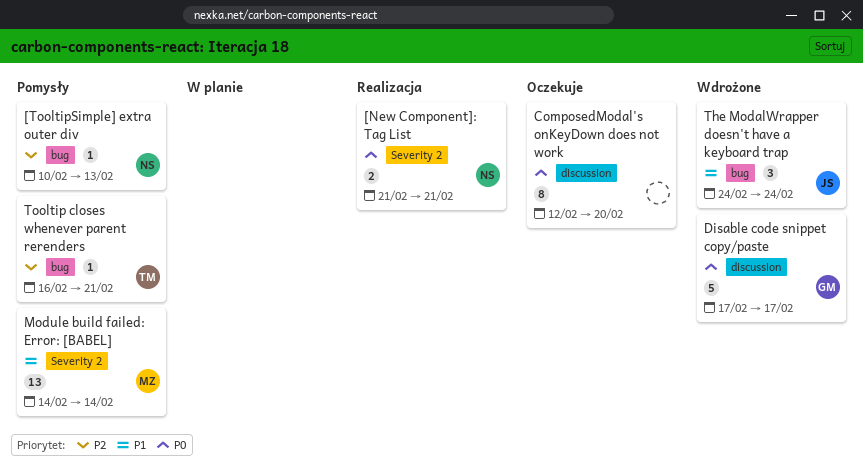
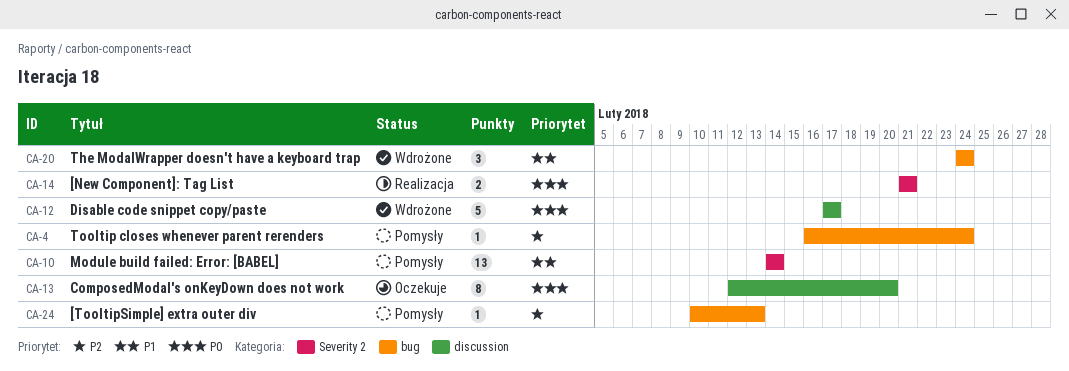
Tooltip closes whenever parent rerenders, due: Feb 21 -> Feb 24

